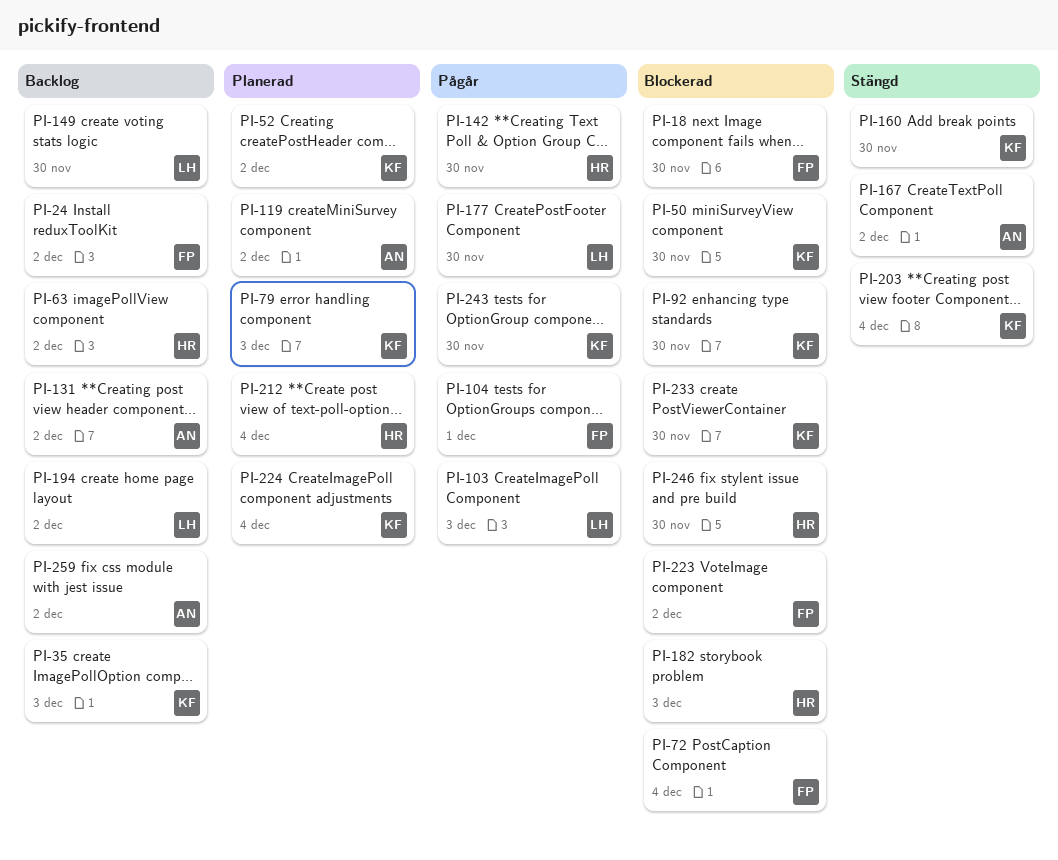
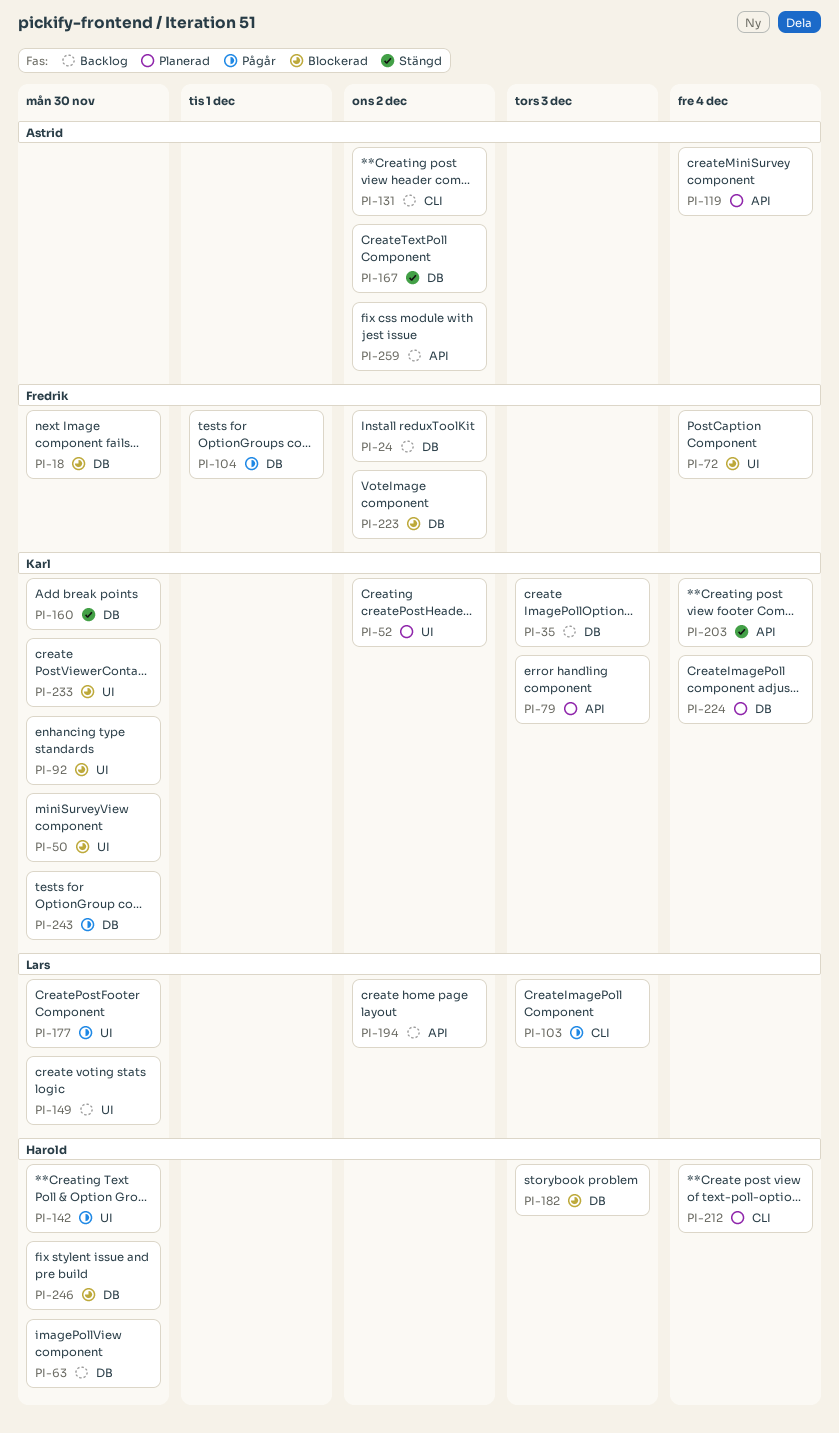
PI-63, due: Dec 2 -> Nov 30
PI-119, due: Dec 2 -> Dec 4

